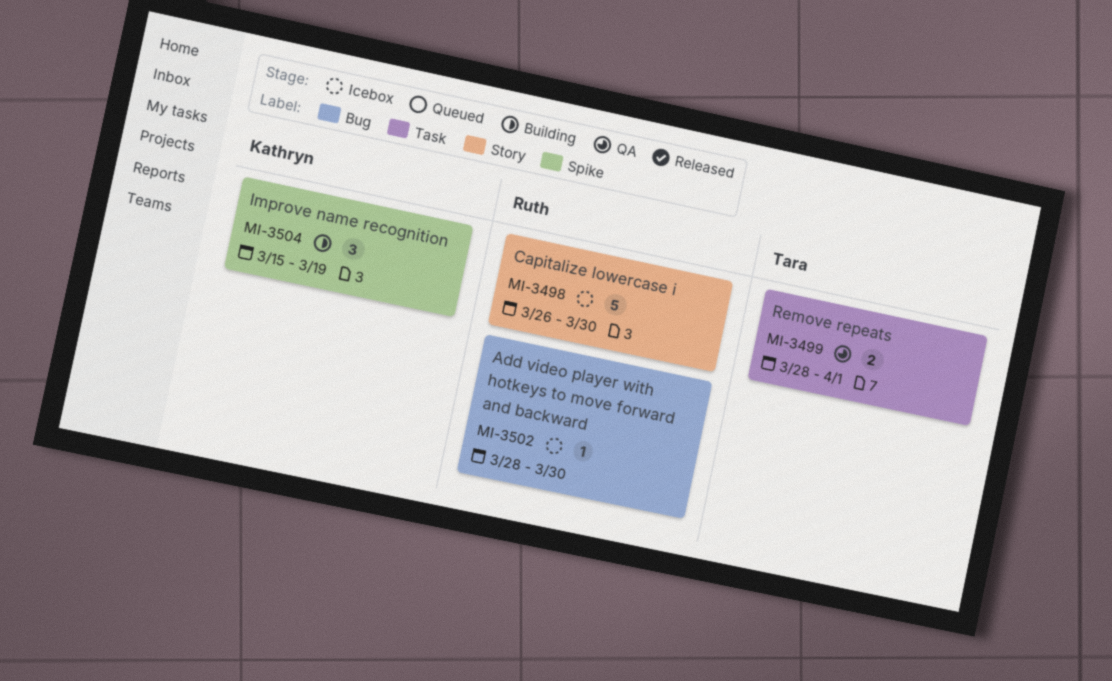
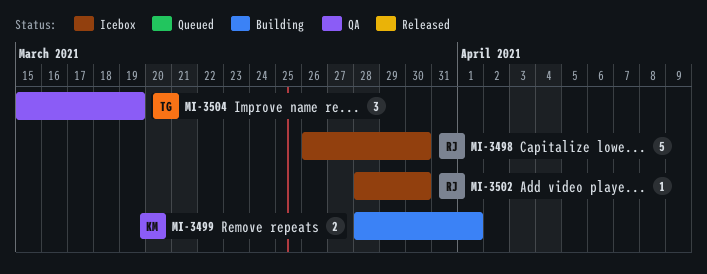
MI-3499, status: QA -> Building
MI-3499, owner: Tara -> Kathryn
MI-3504, status: Building -> QA
MI-3504, owner: Kathryn -> Tara

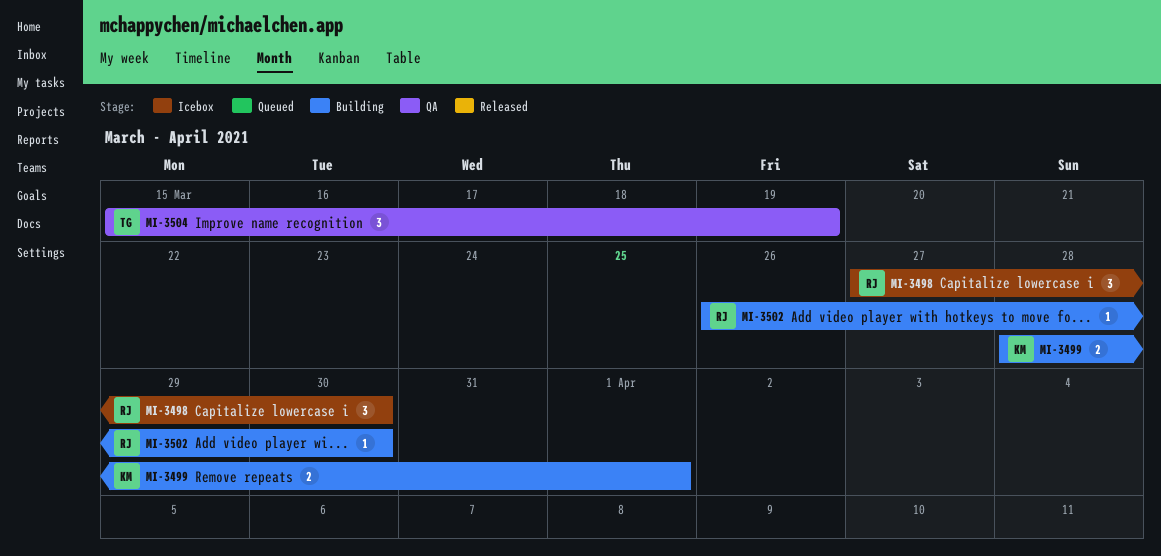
MI-3498, estimate: 5 -> 3
MI-3498, start: Mar 26 -> Mar 27
MI-3502, status: Icebox -> Building
MI-3502, start: Mar 28 -> Mar 26

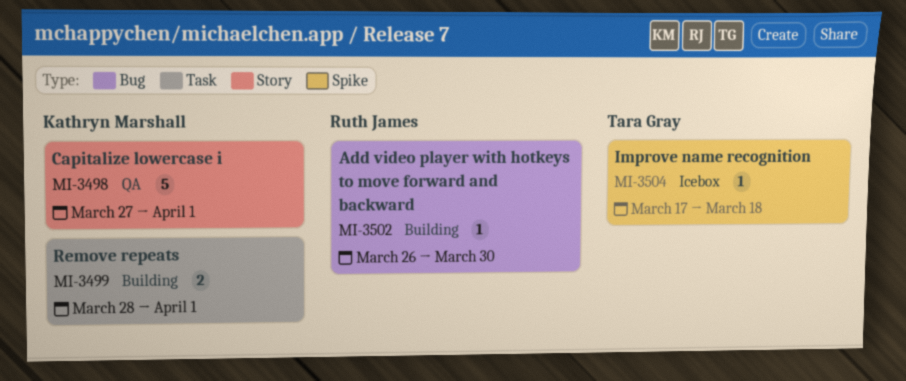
MI-3498, status: Icebox -> QA
MI-3498, owner: Ruth James -> Kathryn Marshall
MI-3498, estimate: 3 -> 5
MI-3498, due: Mar 30 -> Apr 1
MI-3504, status: QA -> Icebox
MI-3504, estimate: 3 -> 1
MI-3504, start: Mar 15 -> Mar 17
MI-3504, due: Mar 19 -> Mar 18

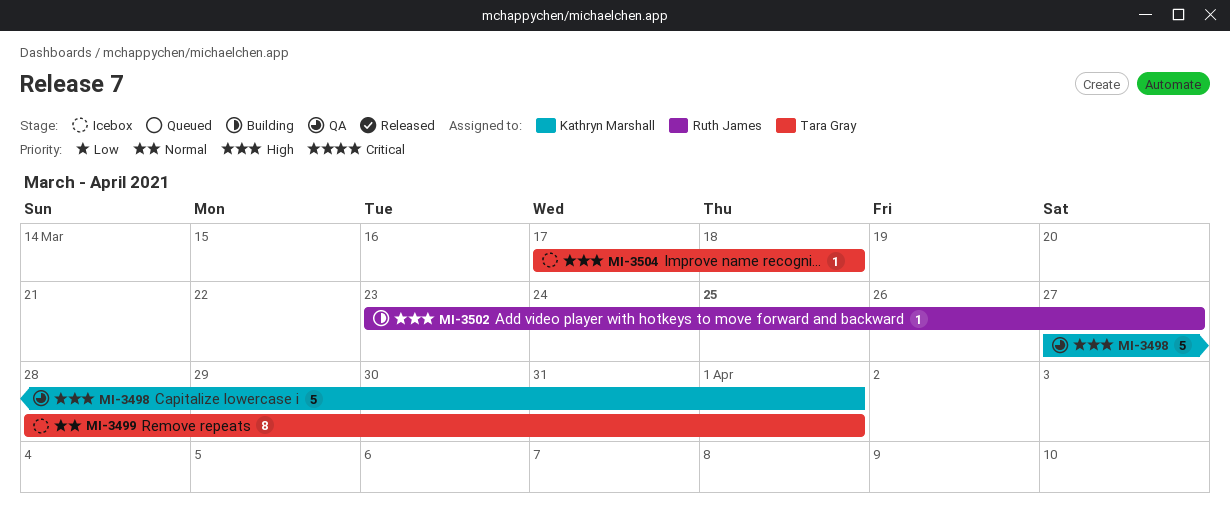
MI-3499, status: Building -> Icebox
MI-3499, owner: Kathryn Marshall -> Tara Gray
MI-3499, estimate: 2 -> 8
MI-3502, start: Mar 26 -> Mar 23
MI-3502, due: Mar 30 -> Mar 27

